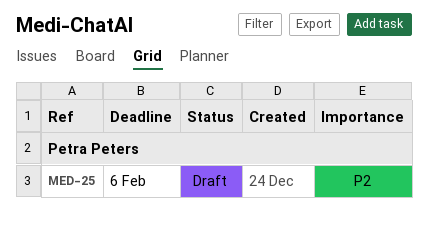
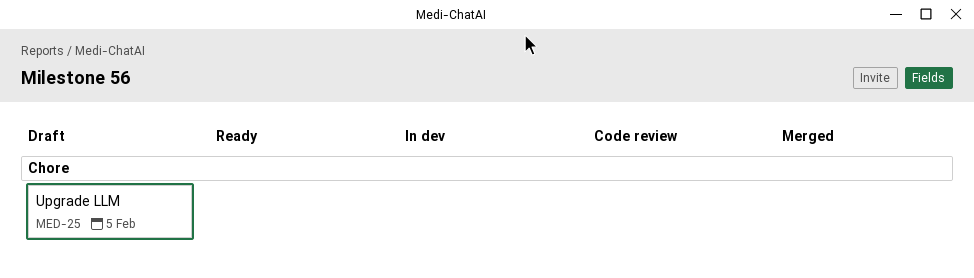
MED-25, due: Feb 6 -> Feb 5

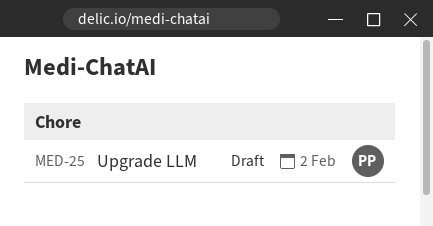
MED-25, due: Feb 5 -> Feb 2

